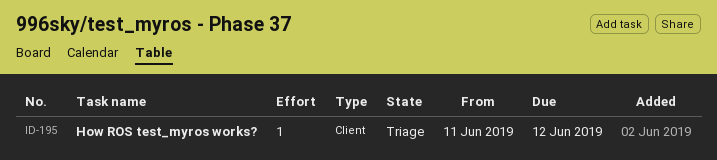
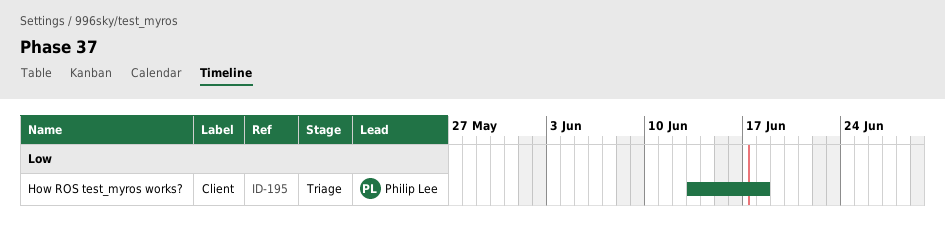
ID-195, start: Jun 11 -> Jun 13
ID-195, due: Jun 12 -> Jun 18

